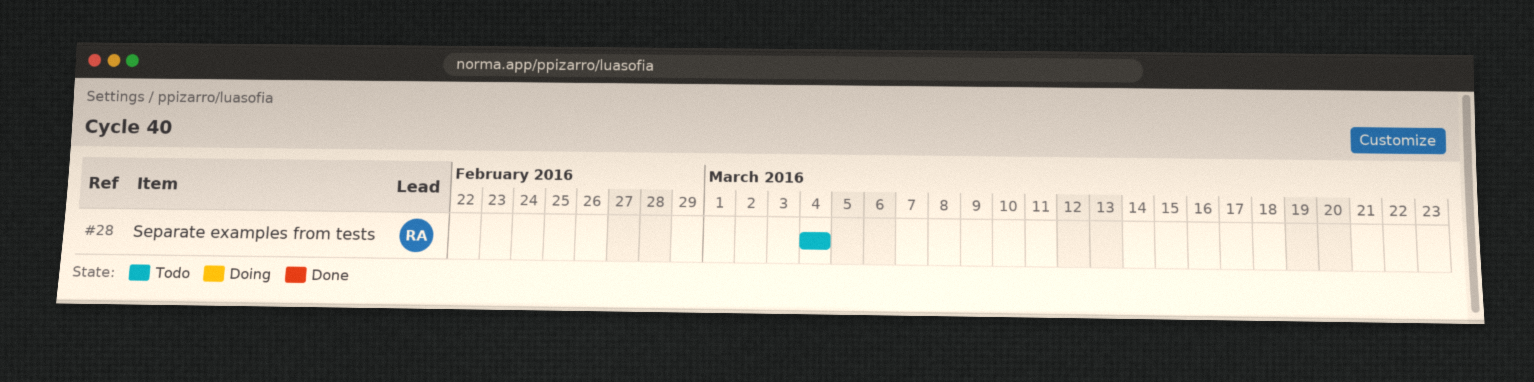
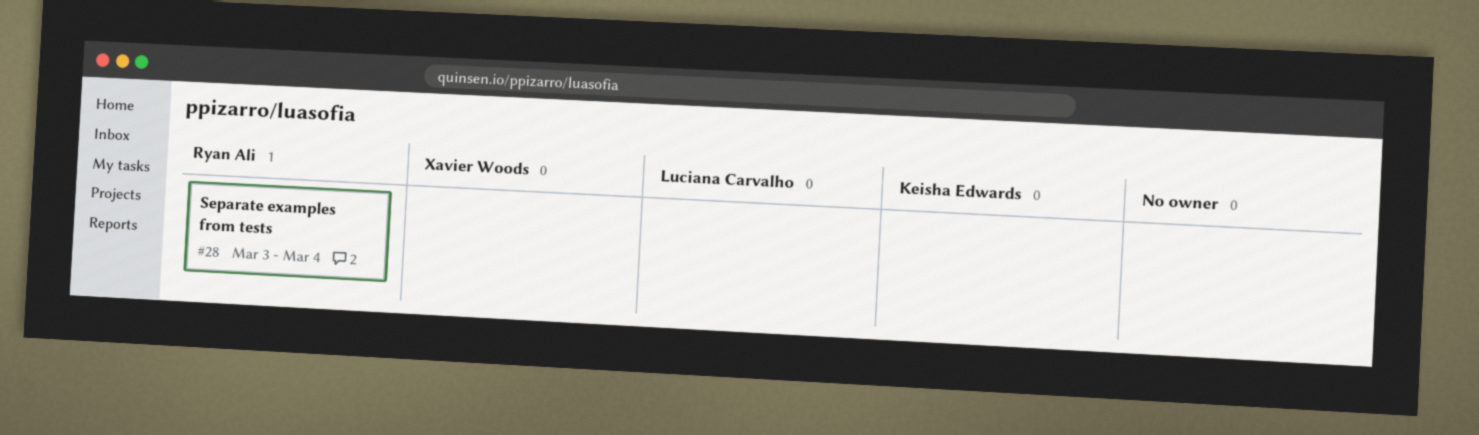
#28, start: Mar 4 -> Mar 3

